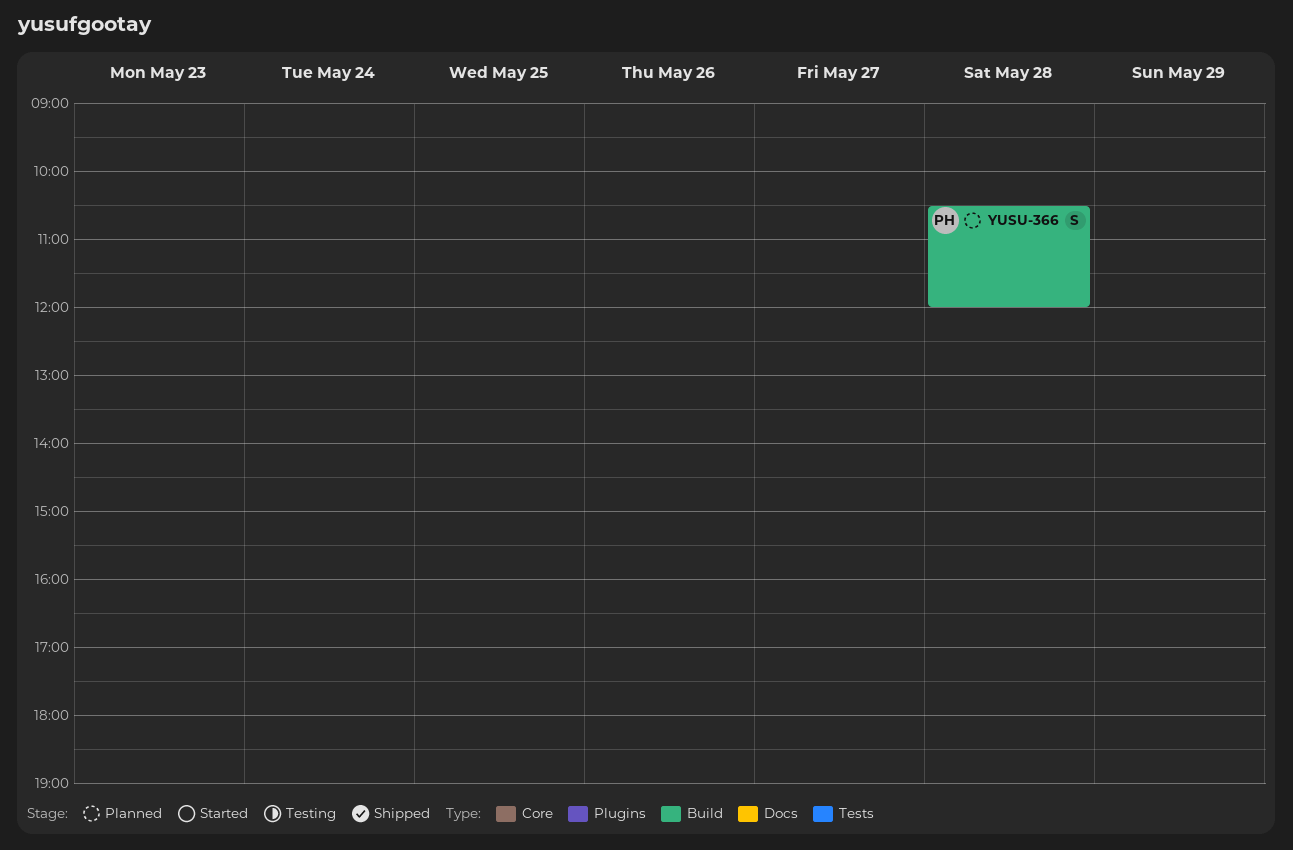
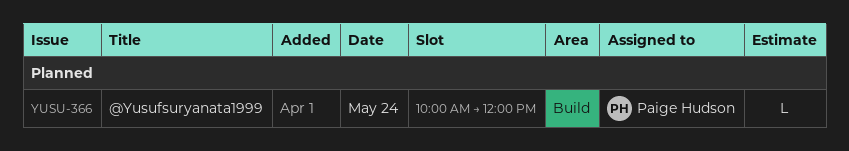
YUSU-366, estimate: S -> L
YUSU-366, day: May 28 -> May 24
YUSU-366, begins: 10:30 -> 10:00

